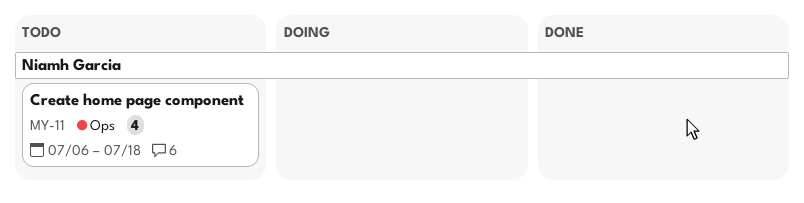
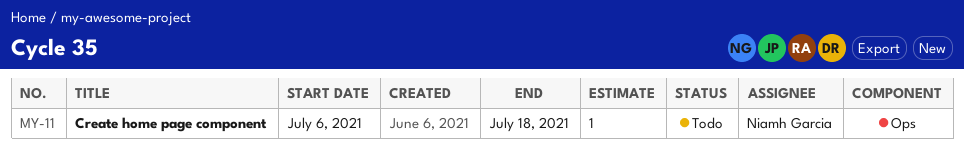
MY-11, estimate: 4 -> 1

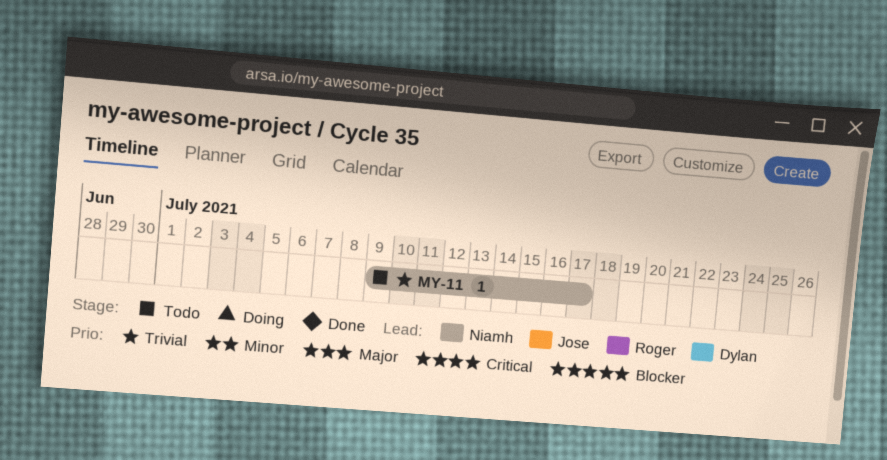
MY-11, start: Jul 6 -> Jul 9
MY-11, due: Jul 18 -> Jul 17

